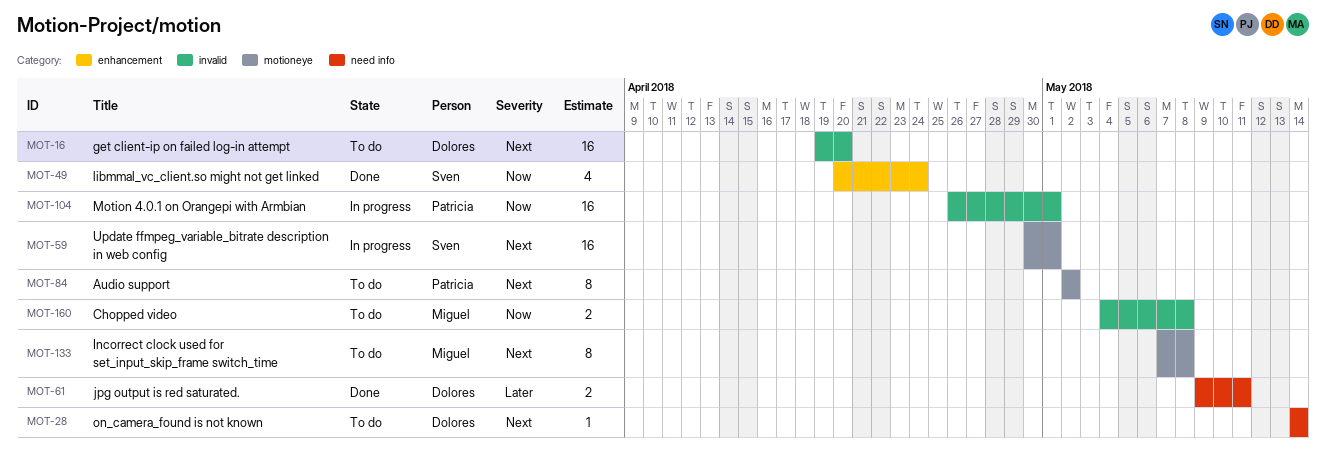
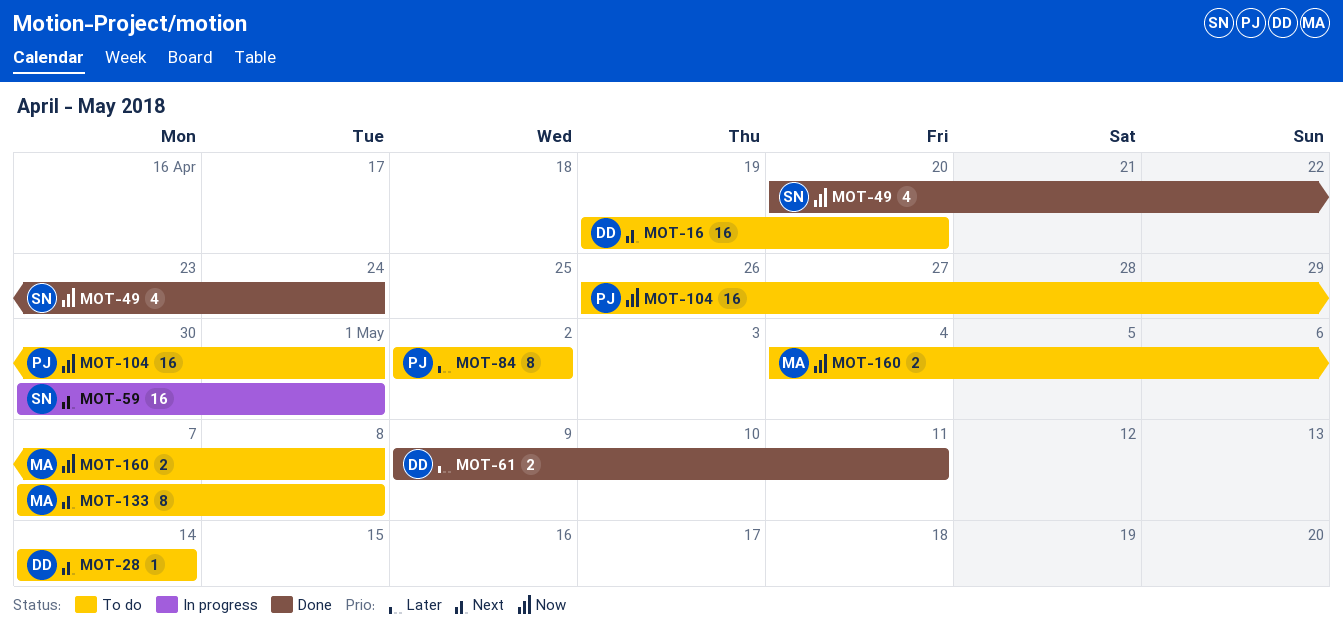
MOT-84, priority: Next -> Later
MOT-104, status: In progress -> To do

